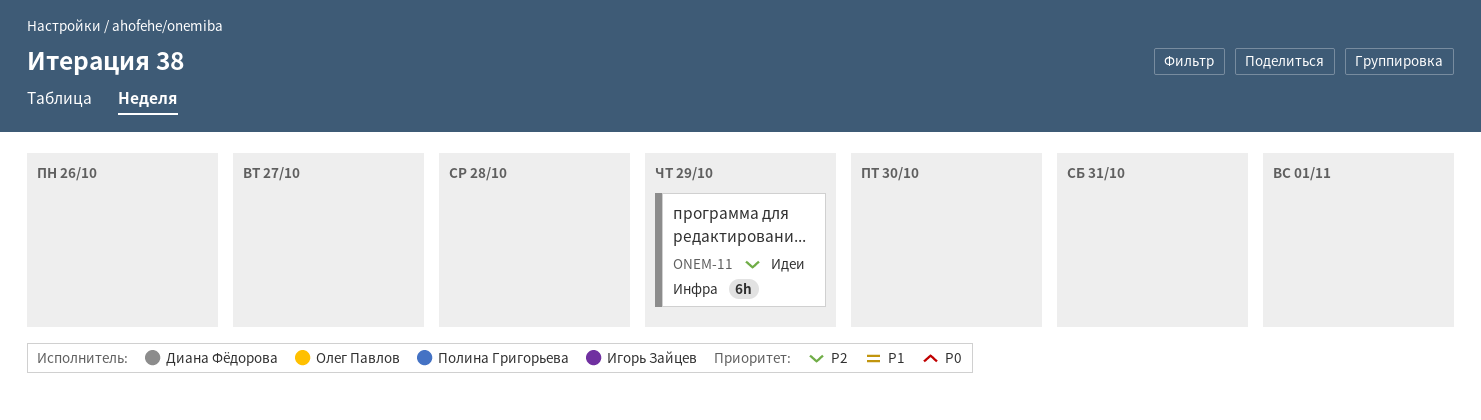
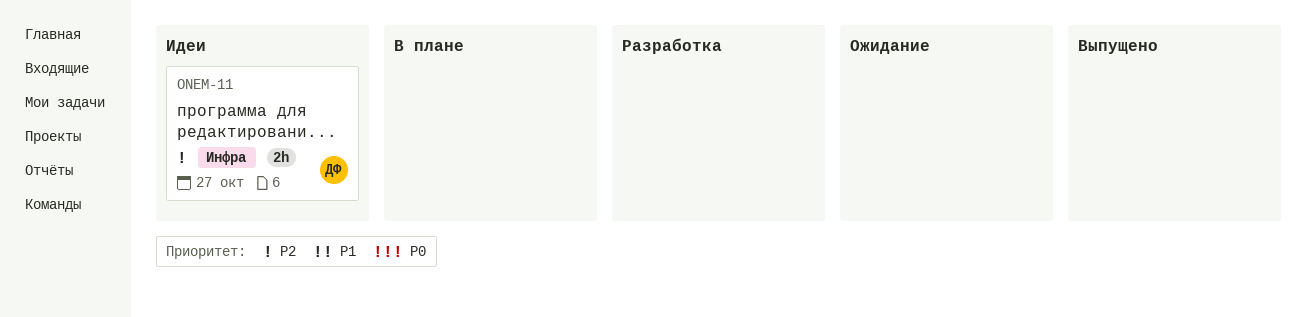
ONEM-11, estimate: 6h -> 2h
ONEM-11, due: Oct 29 -> Oct 27

